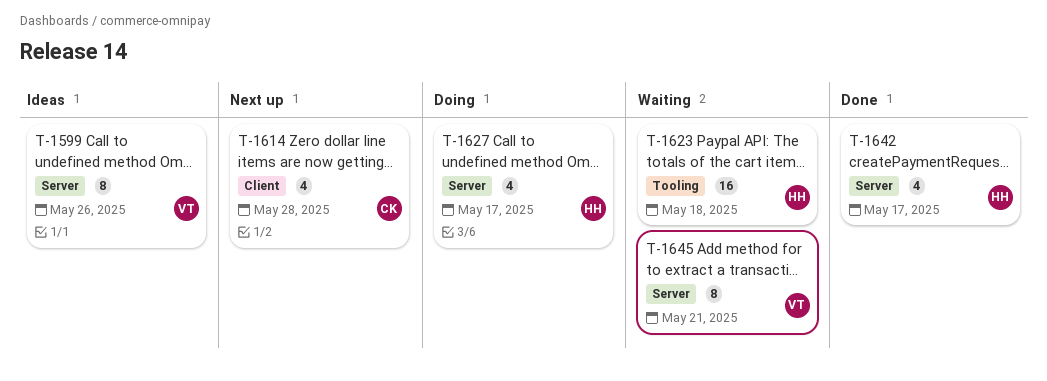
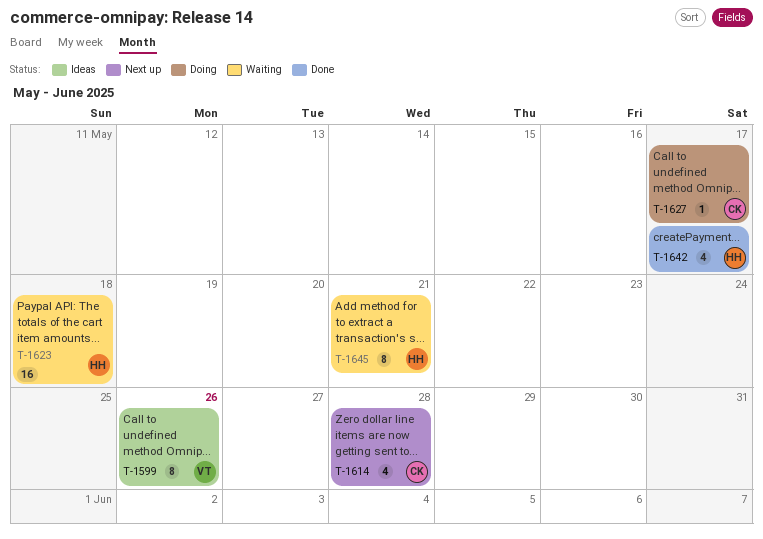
T-1627, owner: HH -> CK
T-1627, estimate: 4 -> 1
T-1645, owner: VT -> HH

